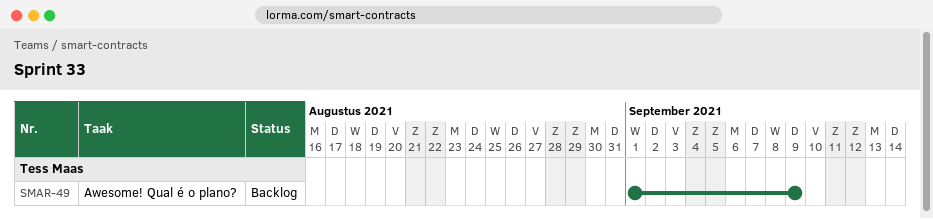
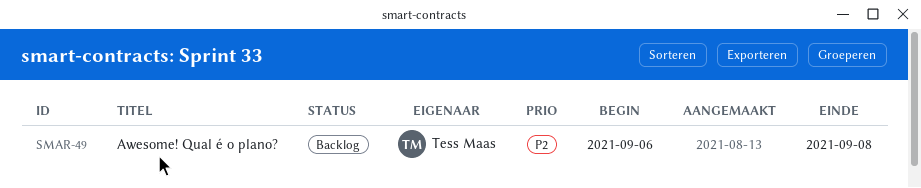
SMAR-49, start: Sep 1 -> Sep 6
SMAR-49, due: Sep 9 -> Sep 8

